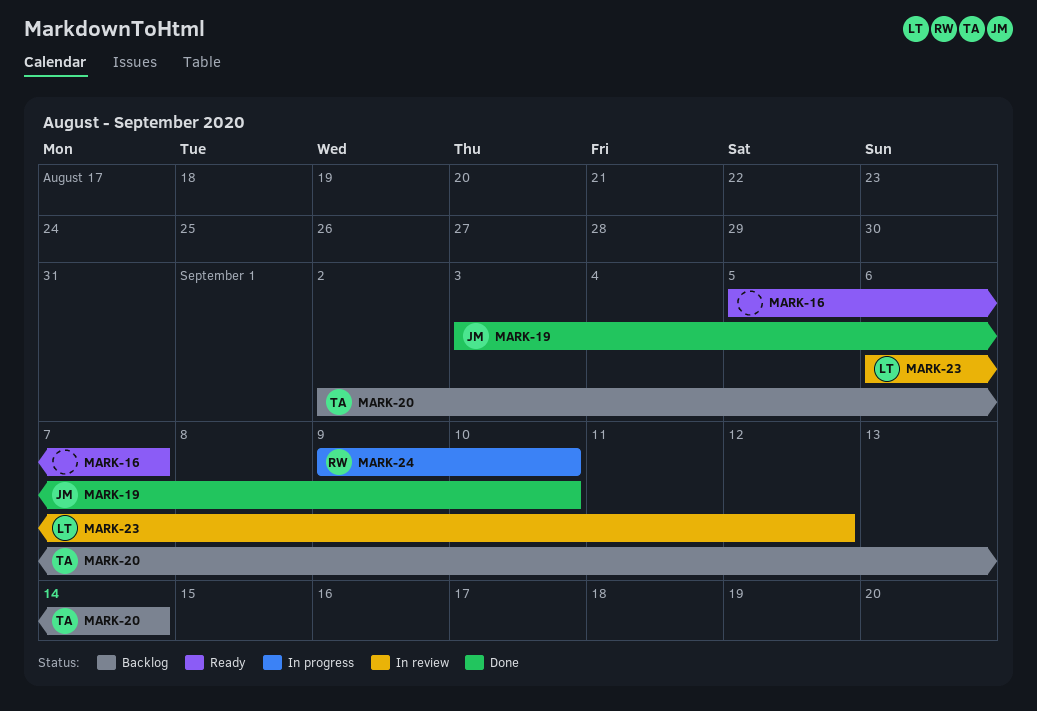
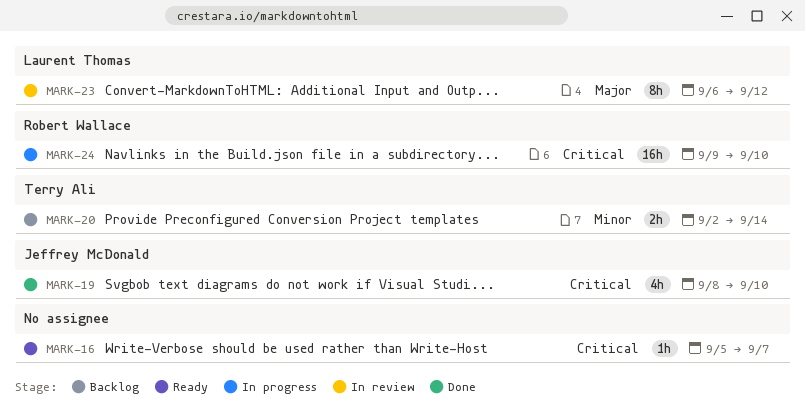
MARK-19, start: Sep 3 -> Sep 8

